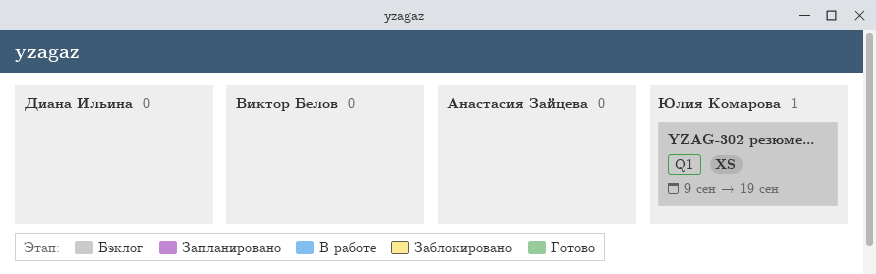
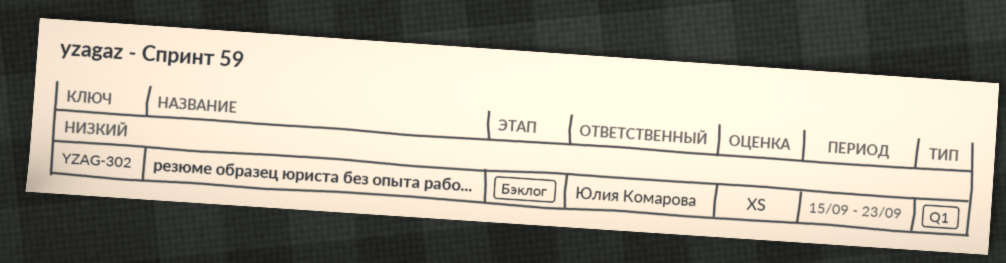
YZAG-302, start: Sep 9 -> Sep 15
YZAG-302, due: Sep 19 -> Sep 23

